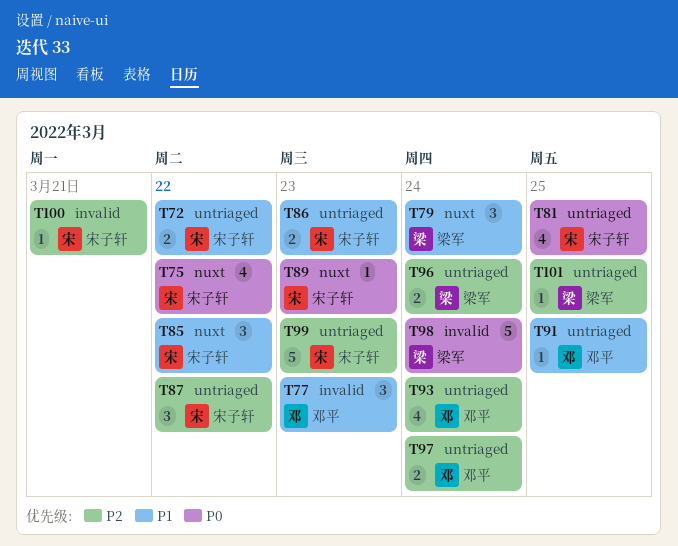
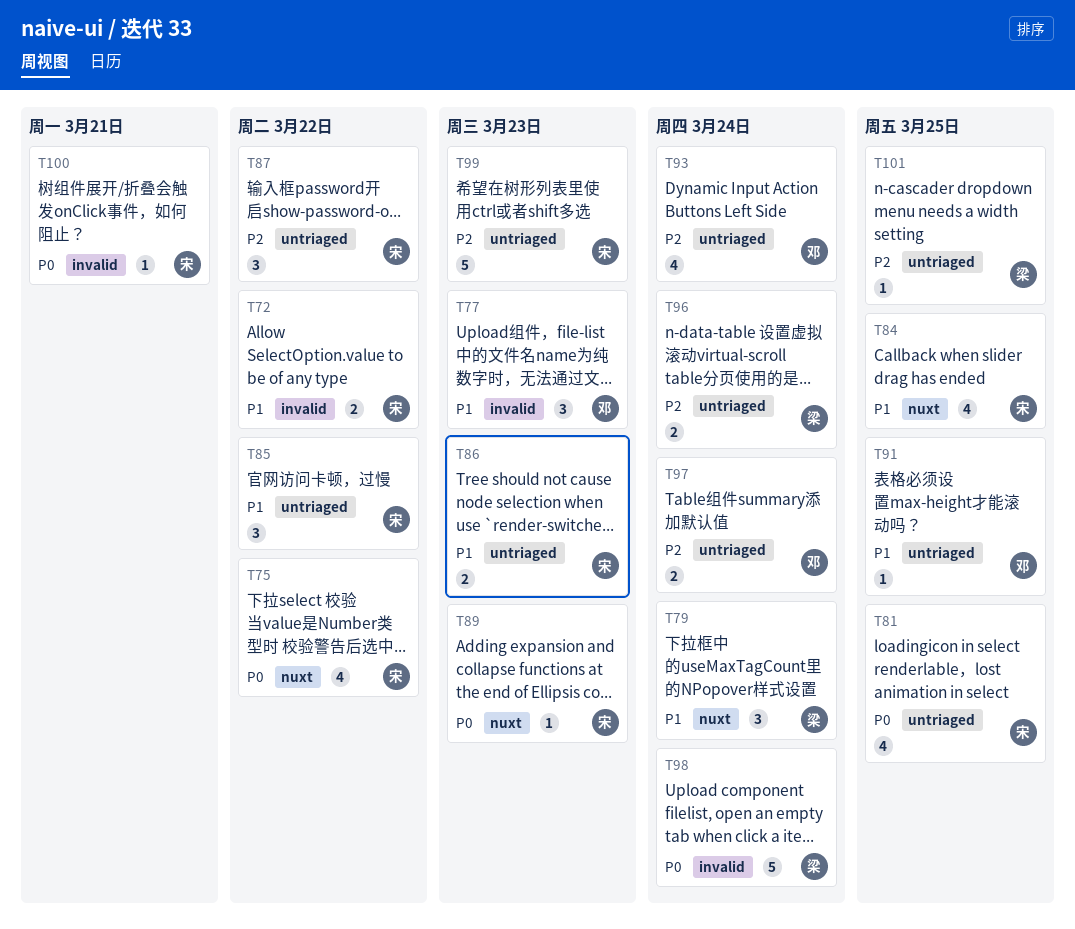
T72, label: untriaged -> invalid
T84: none -> present
T85, label: nuxt -> untriaged
T100, priority: P2 -> P0

